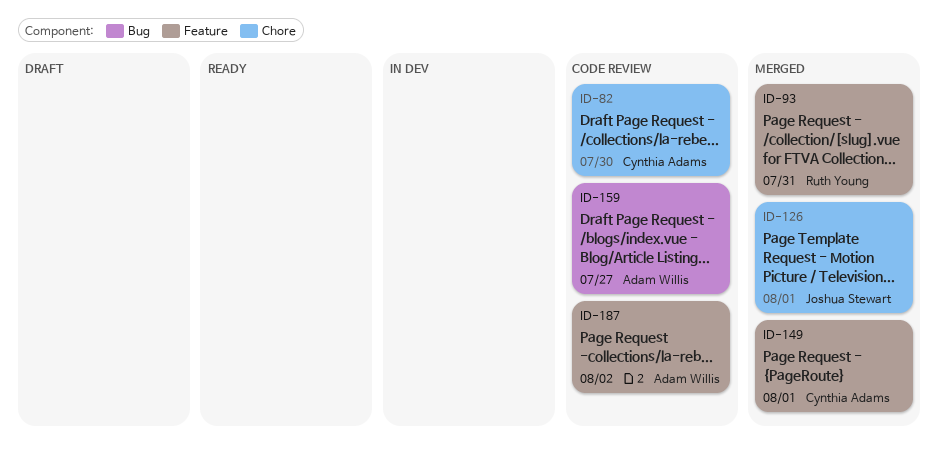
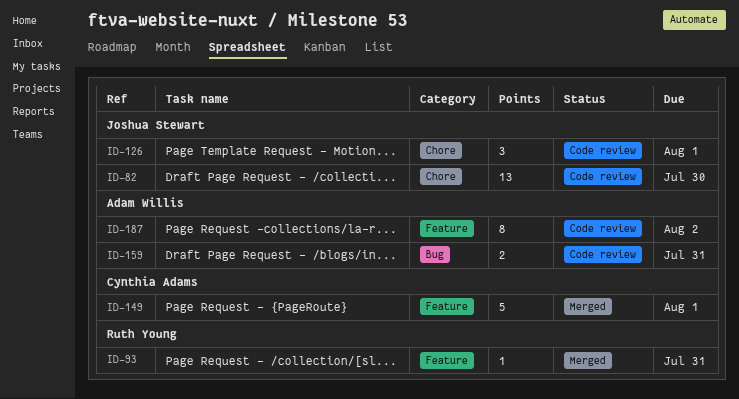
ID-82, owner: Cynthia Adams -> Joshua Stewart
ID-126, status: Merged -> Code review
ID-159, due: Jul 27 -> Jul 31

